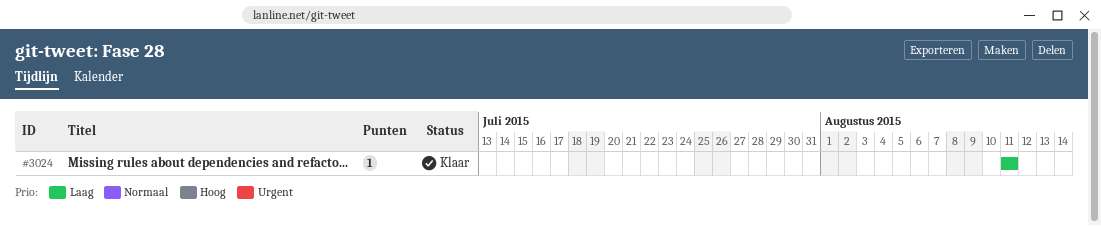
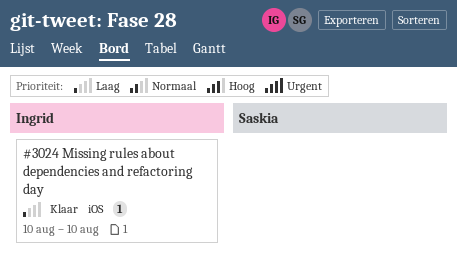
#3024, start: Aug 11 -> Aug 10
#3024, due: Aug 11 -> Aug 10

